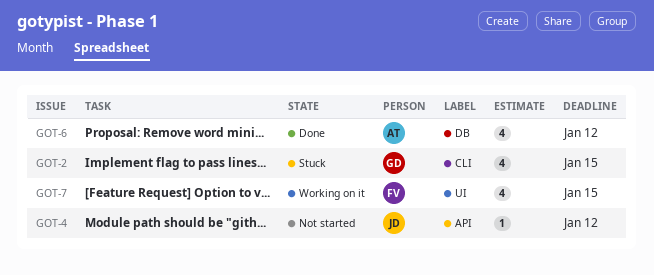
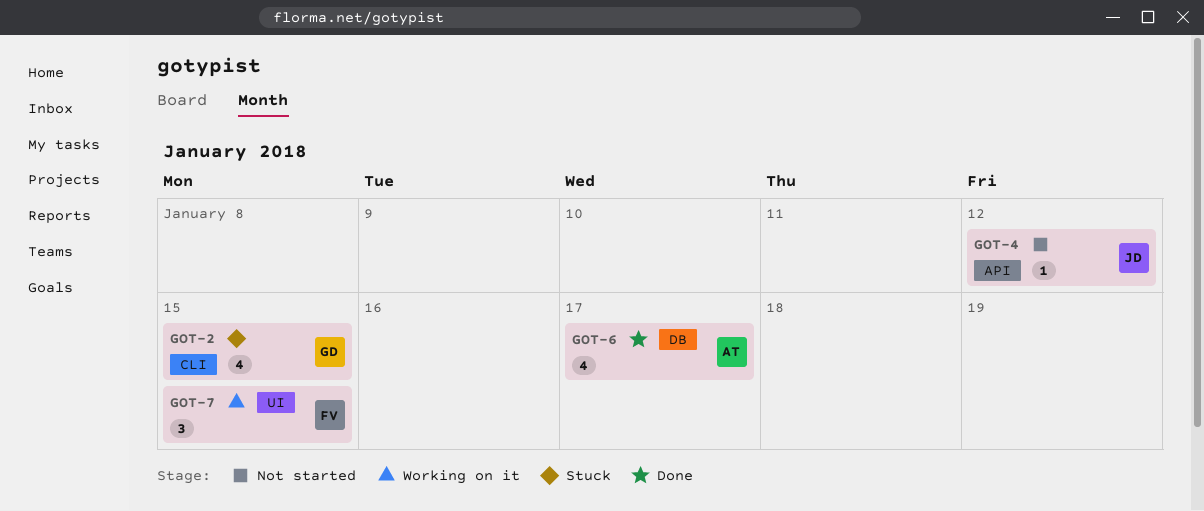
GOT-6, due: Jan 12 -> Jan 17
GOT-7, estimate: 4 -> 3

